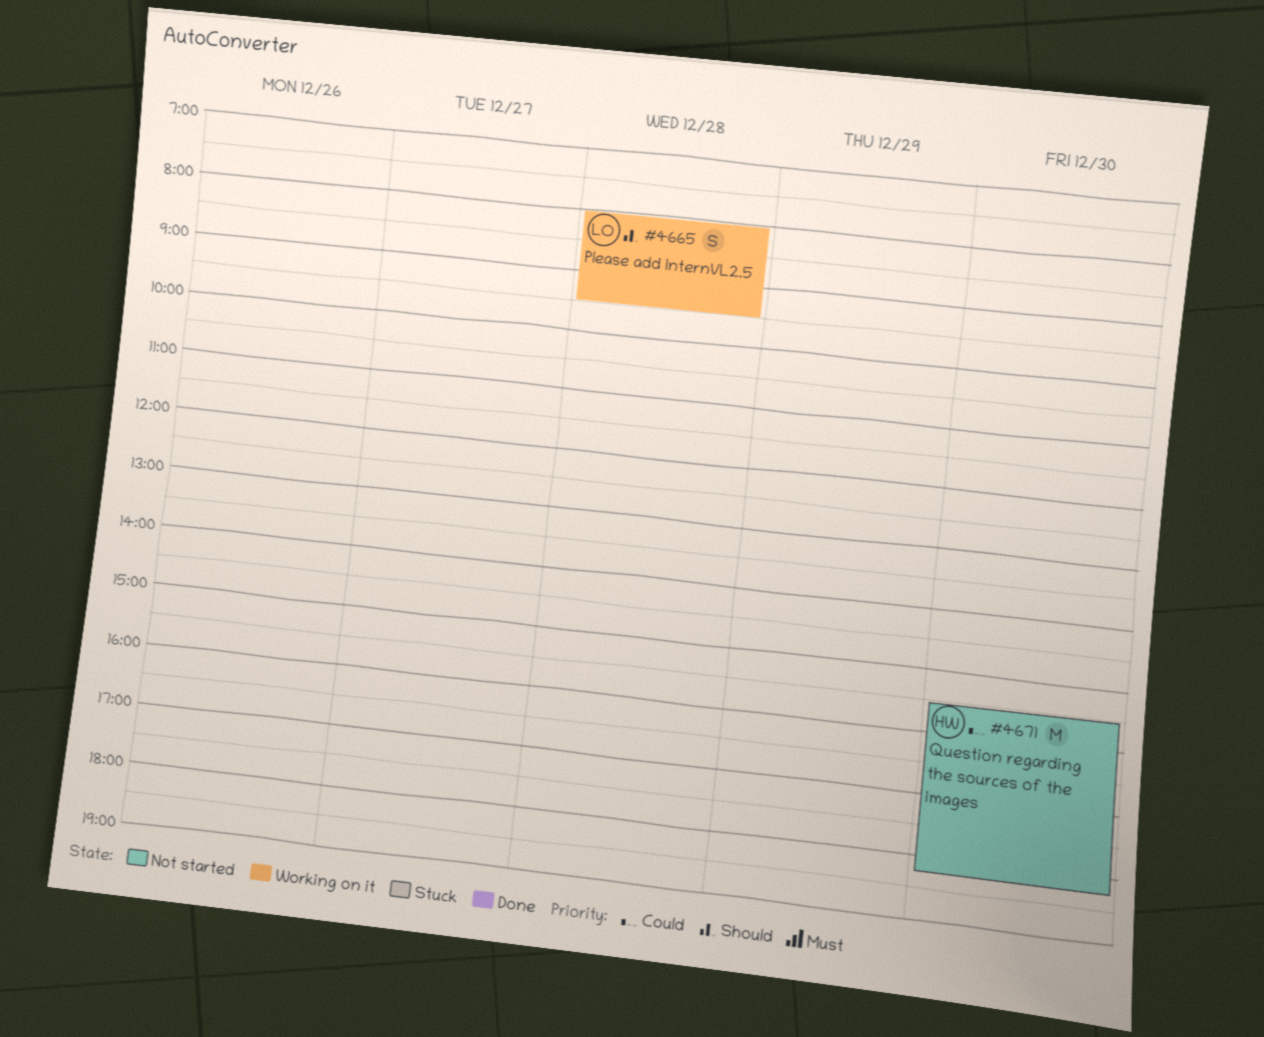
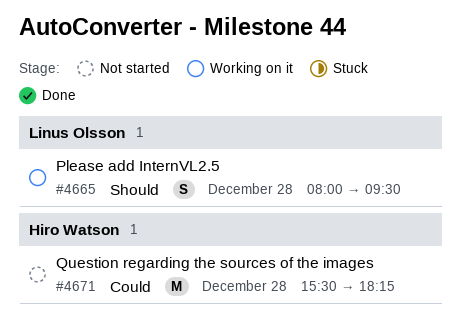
#4671, day: Dec 30 -> Dec 28

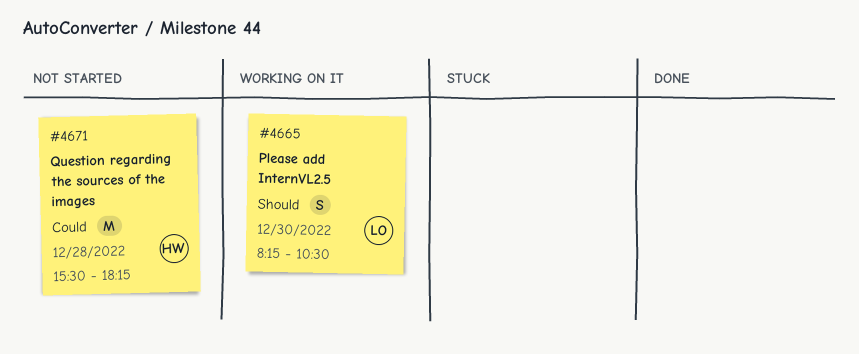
#4665, day: Dec 28 -> Dec 30
#4665, begins: 08:00 -> 08:15
#4665, ends: 09:30 -> 10:30

